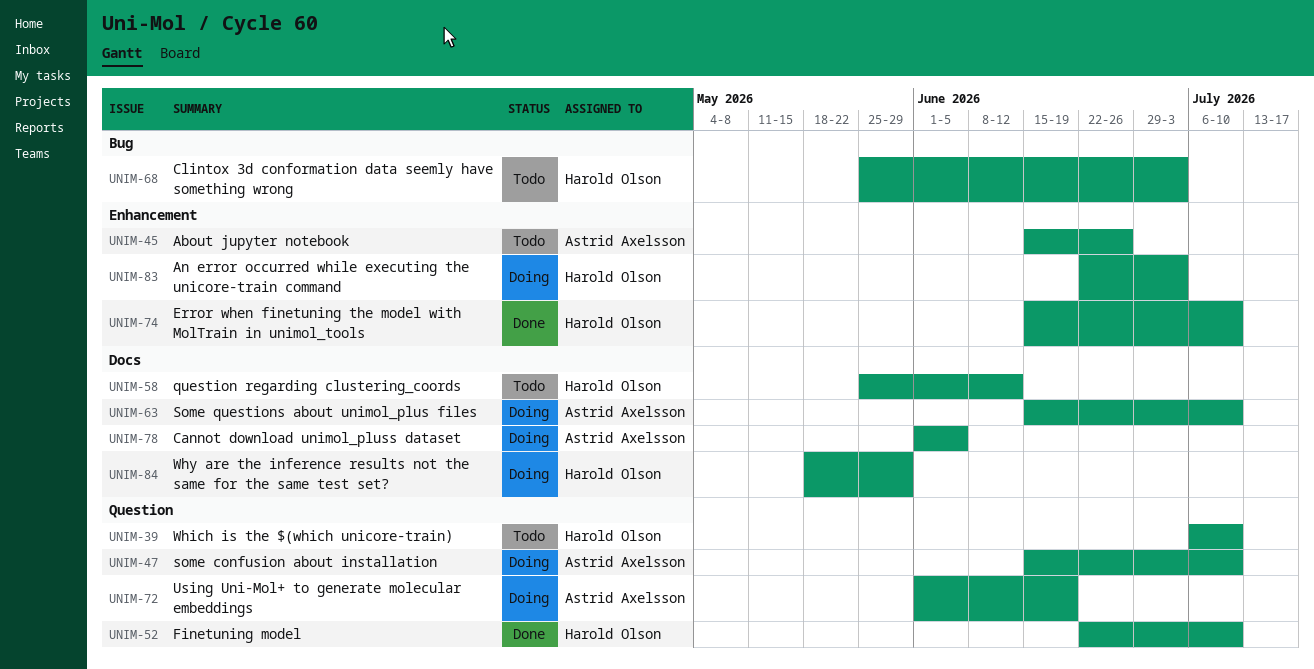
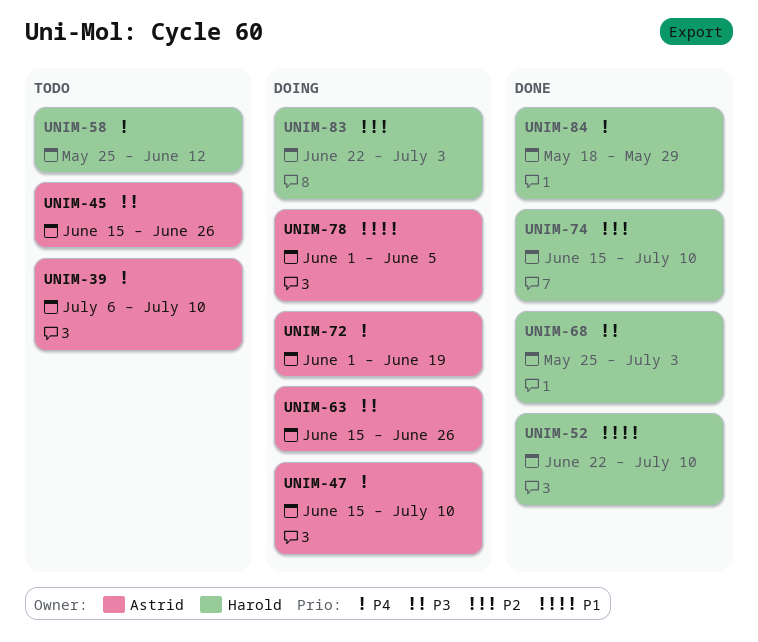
UNIM-39, owner: Harold Olson -> Astrid Axelsson
UNIM-63, due: Jul 10 -> Jun 26
UNIM-68, status: Todo -> Done
UNIM-84, status: Doing -> Done

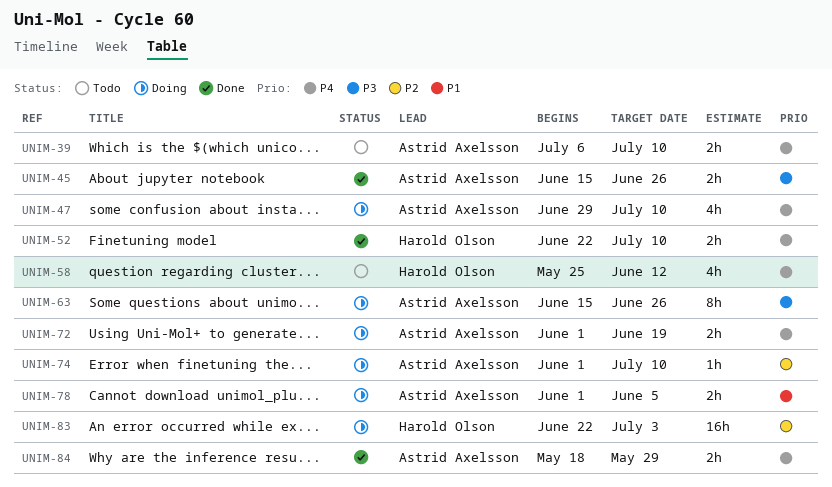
UNIM-45, status: Todo -> Done
UNIM-47, start: Jun 15 -> Jun 29
UNIM-52, priority: P1 -> P4
UNIM-68: present -> none
UNIM-74, status: Done -> Doing
UNIM-74, owner: Harold Olson -> Astrid Axelsson
UNIM-74, start: Jun 15 -> Jun 1
UNIM-84, owner: Harold Olson -> Astrid Axelsson

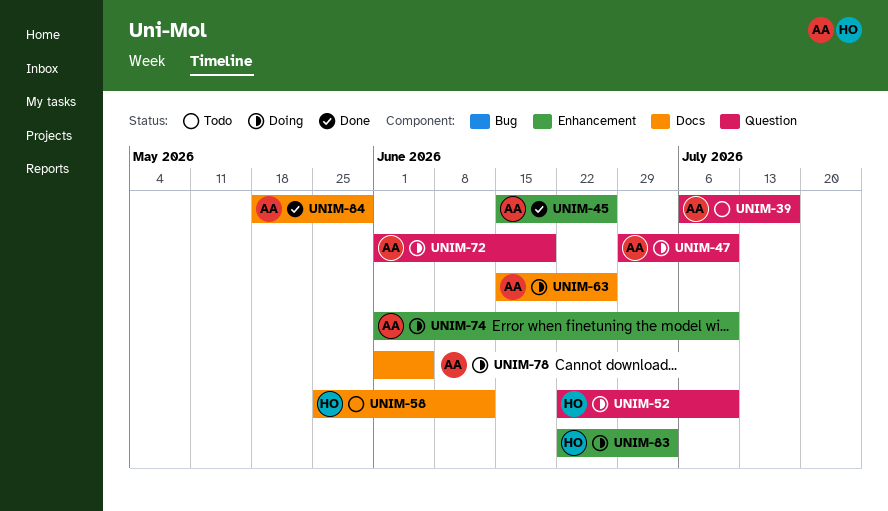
UNIM-39, due: Jul 10 -> Jul 17
UNIM-52, status: Done -> Doing

